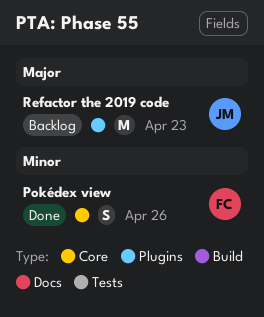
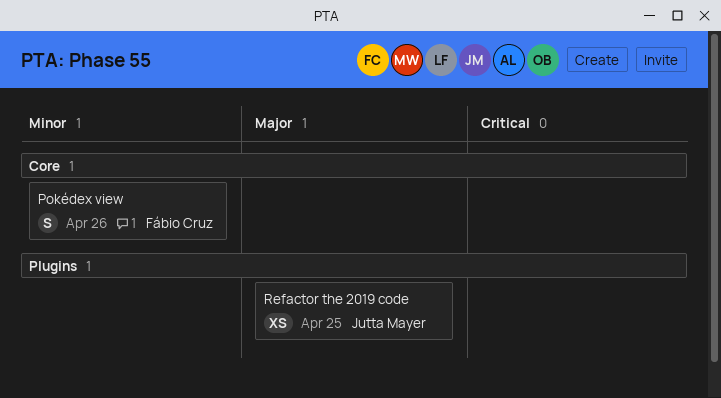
Refactor the 2019 code, estimate: M -> XS
Refactor the 2019 code, due: Apr 23 -> Apr 25

